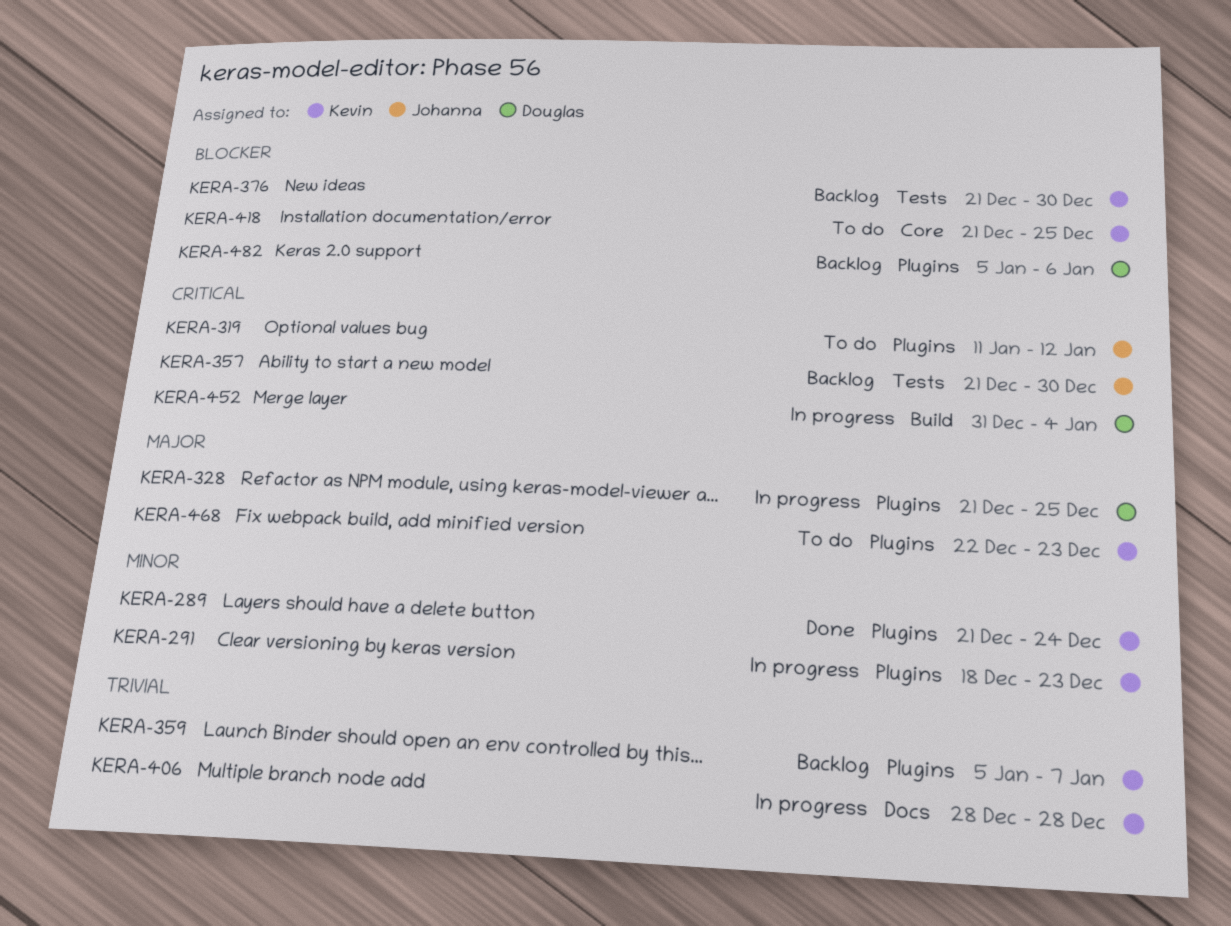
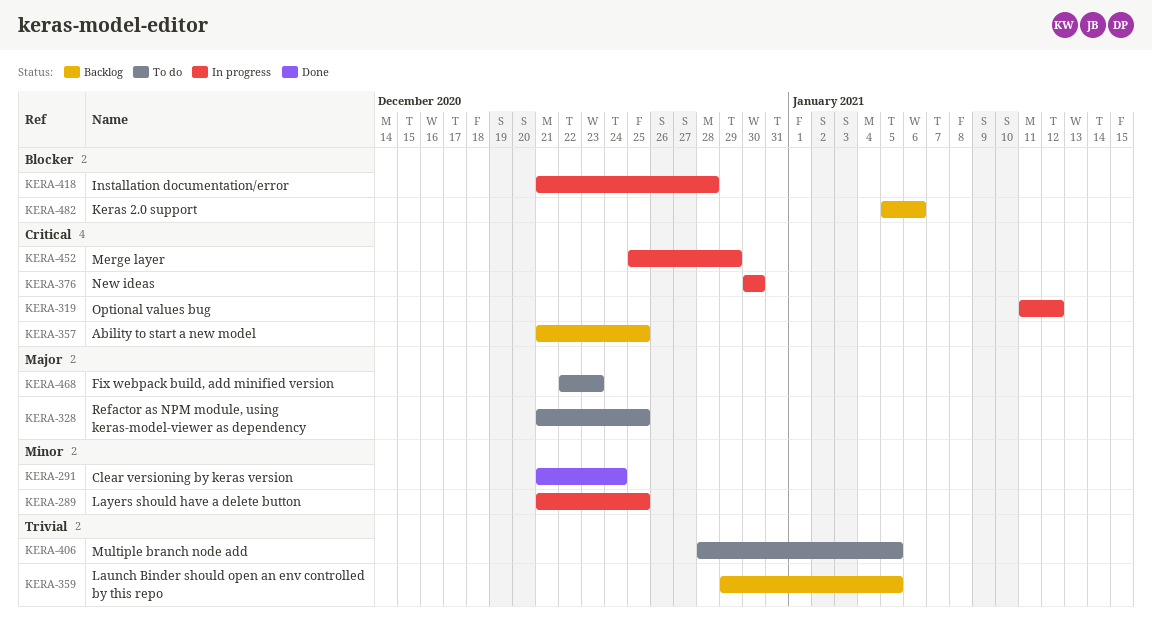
KERA-289, status: Done -> In progress
KERA-289, due: Dec 24 -> Dec 25
KERA-291, status: In progress -> Done
KERA-291, start: Dec 18 -> Dec 21
KERA-291, due: Dec 23 -> Dec 24
KERA-319, status: To do -> In progress
KERA-328, status: In progress -> To do
KERA-357, due: Dec 30 -> Dec 25
KERA-359, start: Jan 5 -> Dec 29
KERA-359, due: Jan 7 -> Jan 5
KERA-376, status: Backlog -> In progress
KERA-376, priority: Blocker -> Critical
KERA-376, start: Dec 21 -> Dec 30
KERA-406, status: In progress -> To do
KERA-406, due: Dec 28 -> Jan 5
KERA-418, status: To do -> In progress
KERA-418, due: Dec 25 -> Dec 28
KERA-452, start: Dec 31 -> Dec 25
KERA-452, due: Jan 4 -> Dec 29

